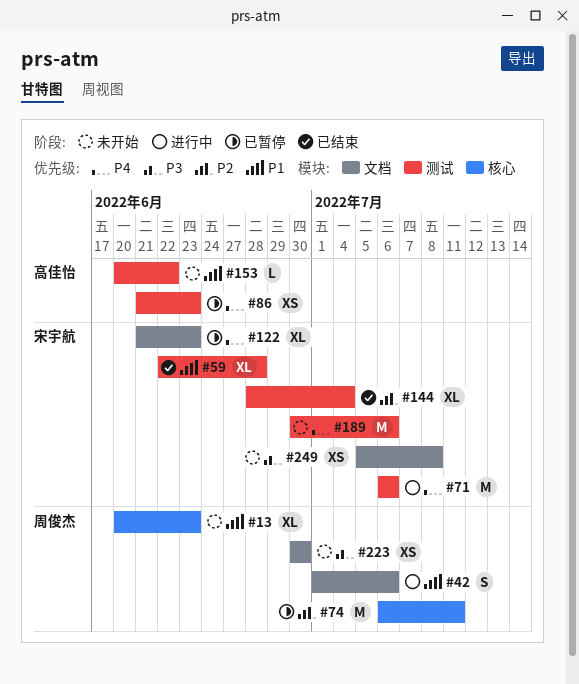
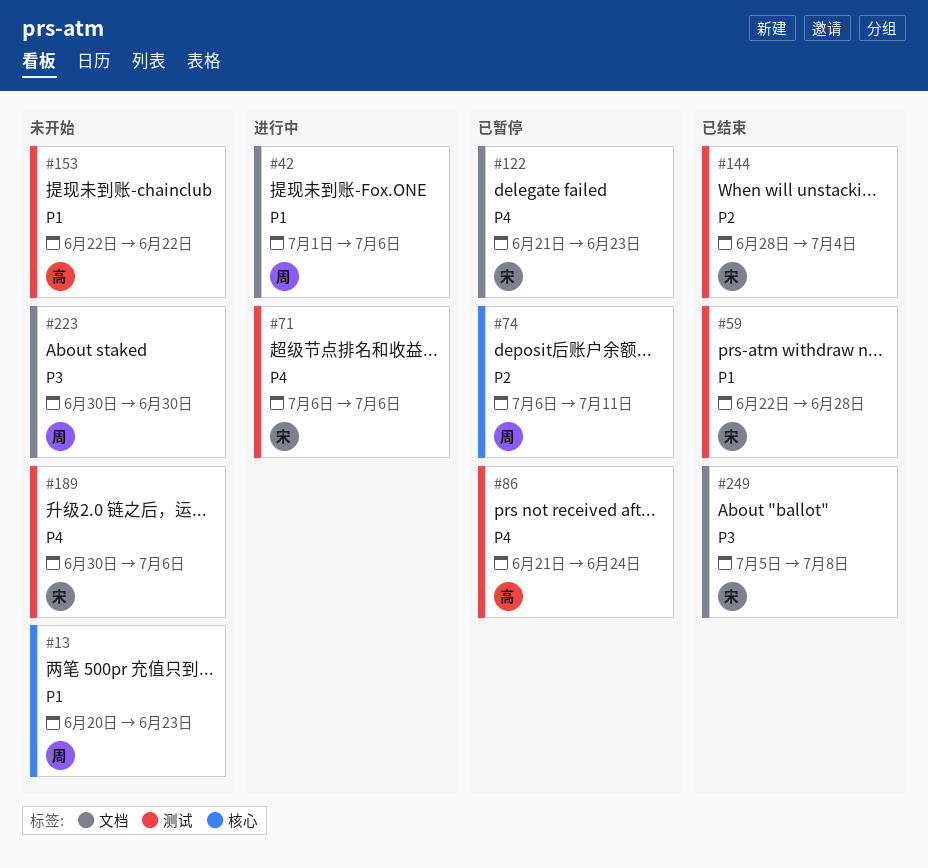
#86, due: Jun 23 -> Jun 24
#153, start: Jun 20 -> Jun 22
#249, status: 未开始 -> 已结束

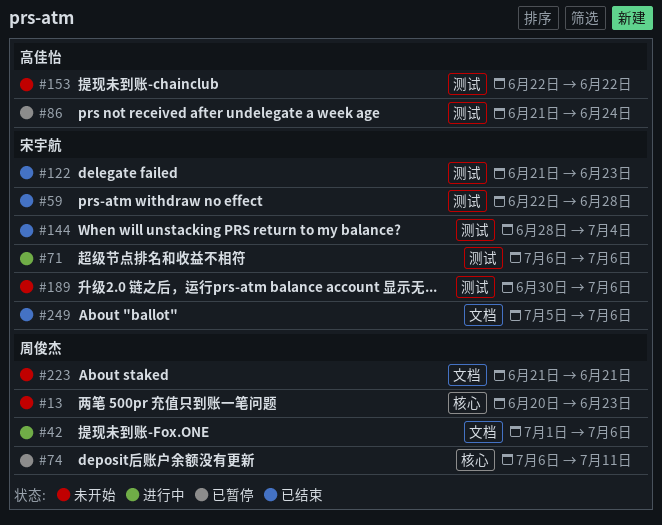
#122, status: 已暂停 -> 已结束
#122, label: 文档 -> 测试
#223, start: Jun 30 -> Jun 21
#223, due: Jun 30 -> Jun 21
#249, due: Jul 8 -> Jul 6

